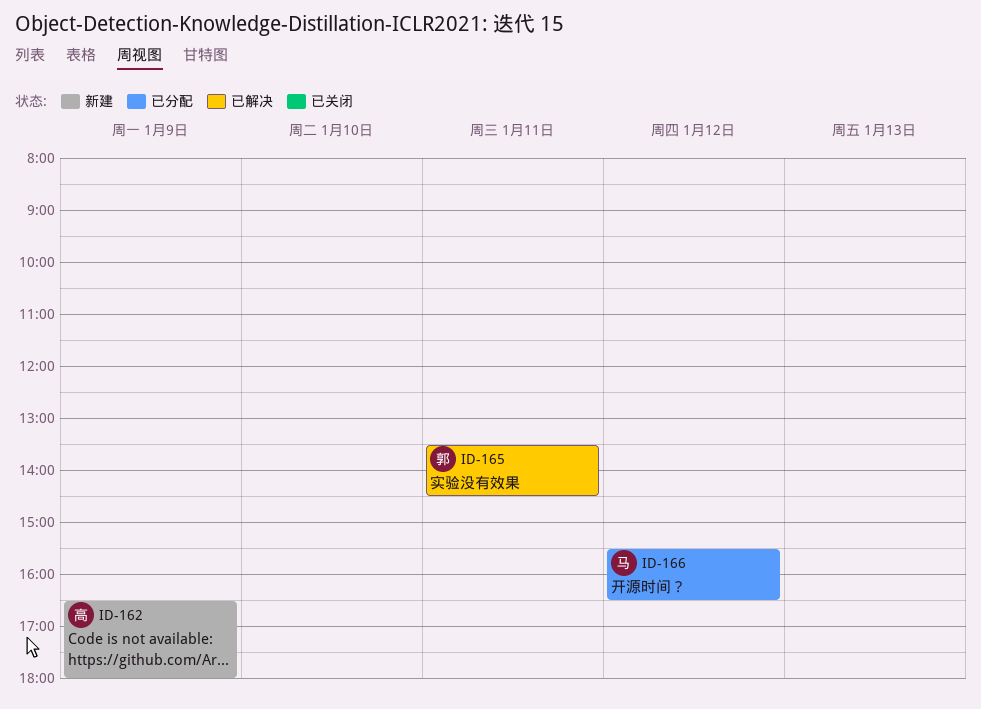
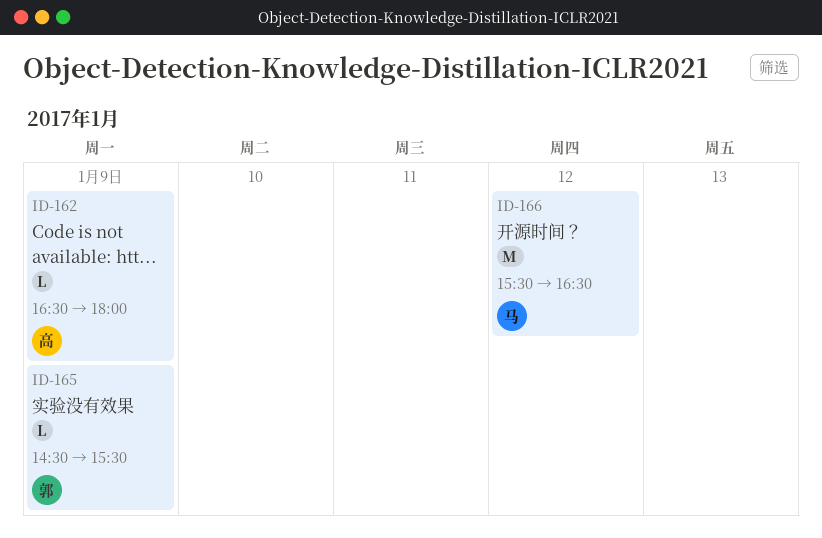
ID-165, day: Jan 11 -> Jan 9
ID-165, begins: 13:30 -> 14:30
ID-165, ends: 14:30 -> 15:30

